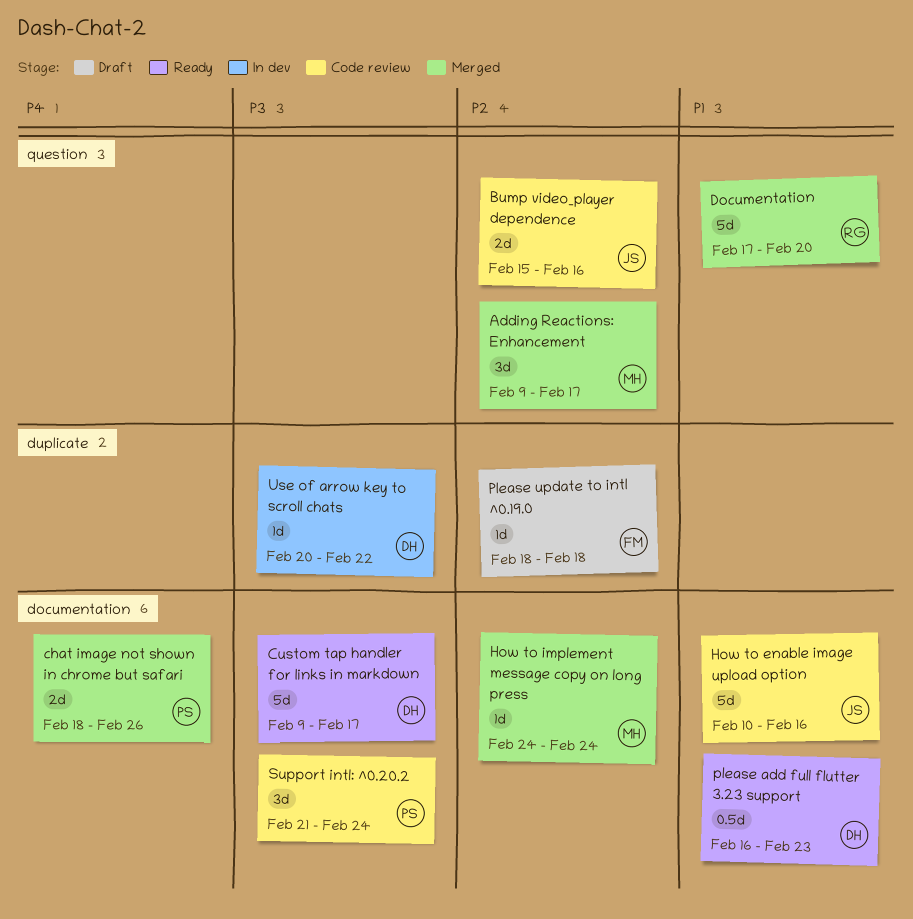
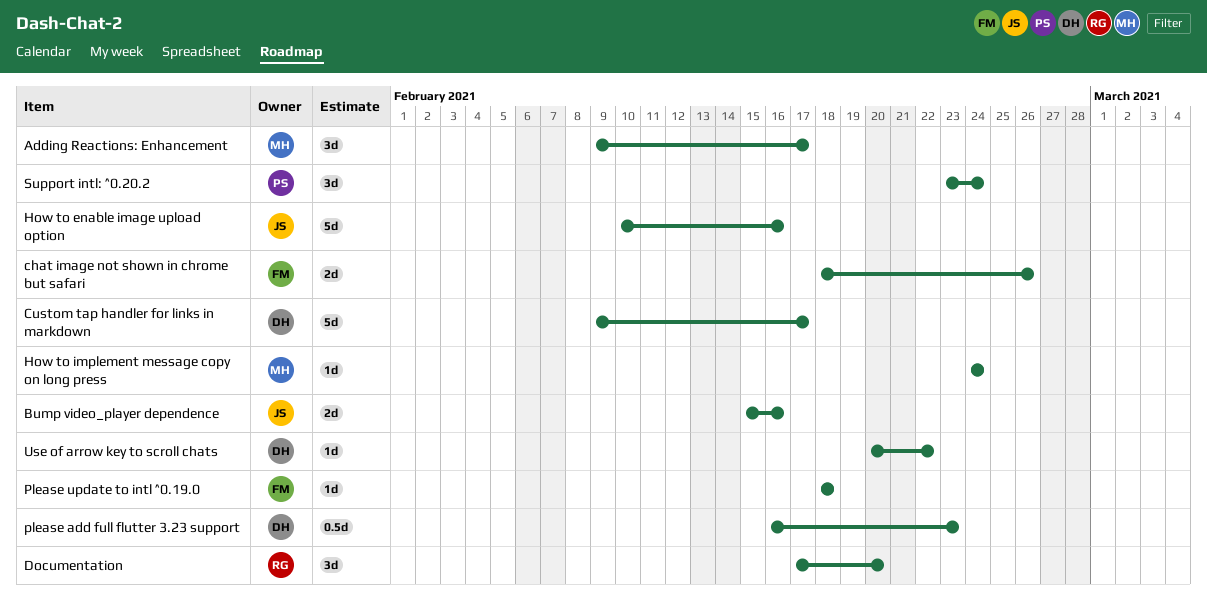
chat image not shown in chrome but safari, owner: PS -> FM
Documentation, estimate: 5d -> 3d
Support intl: ^0.20.2, start: Feb 21 -> Feb 23

